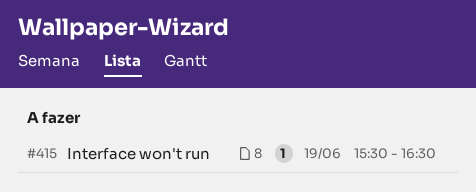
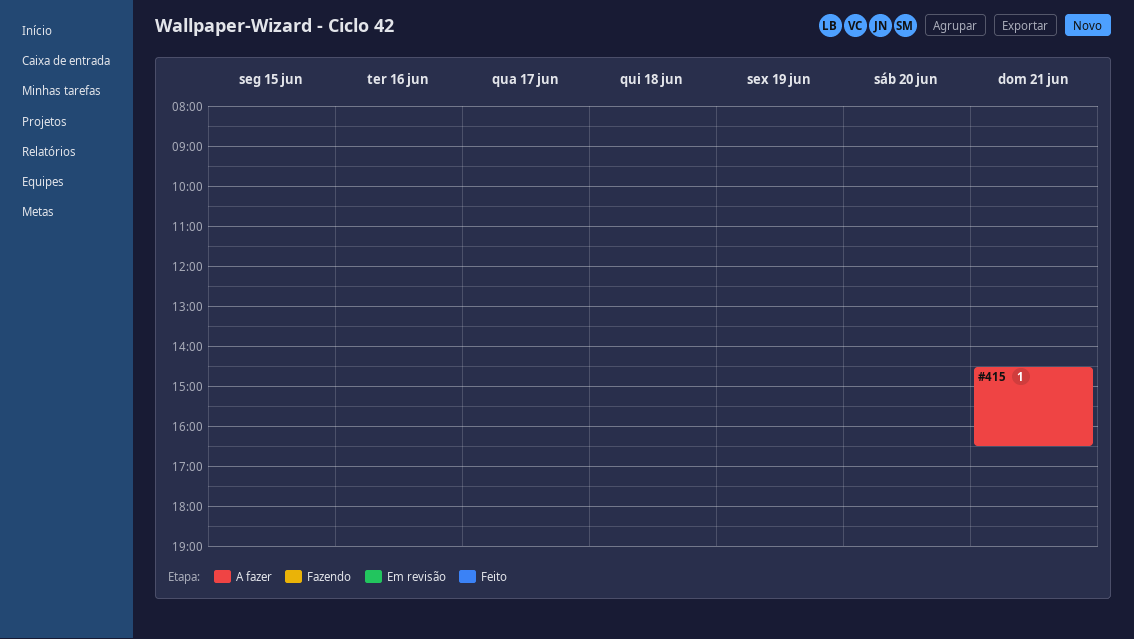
#415, day: Jun 19 -> Jun 21
#415, begins: 15:30 -> 14:30

